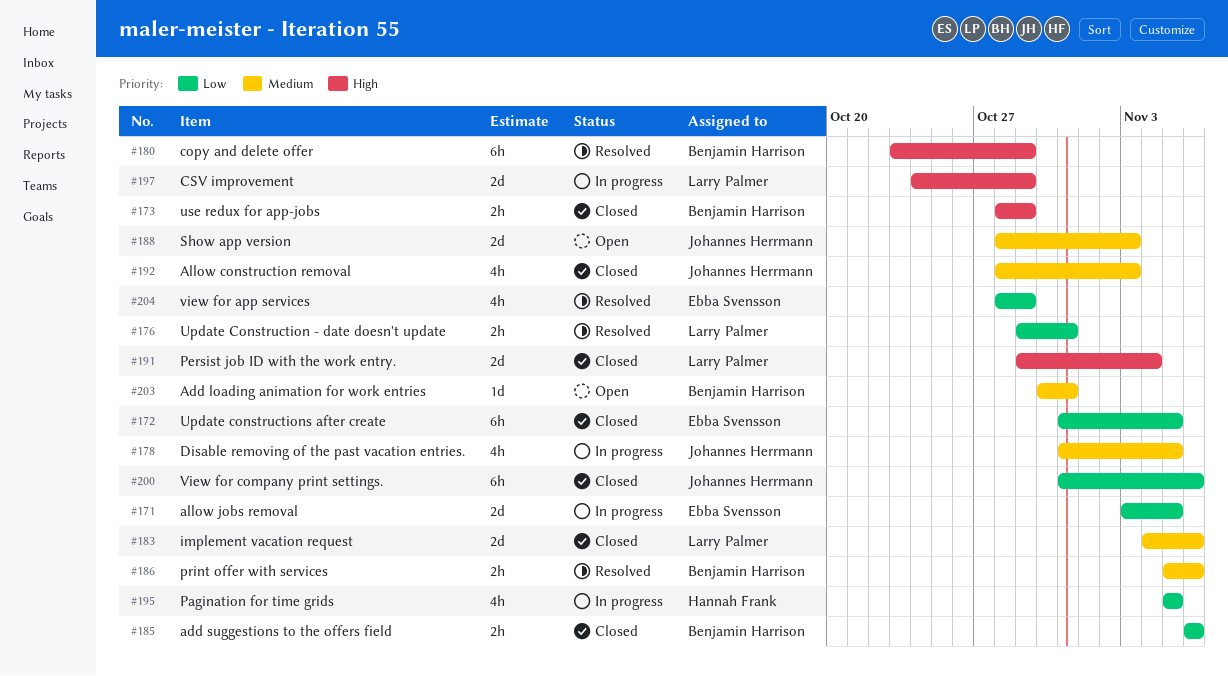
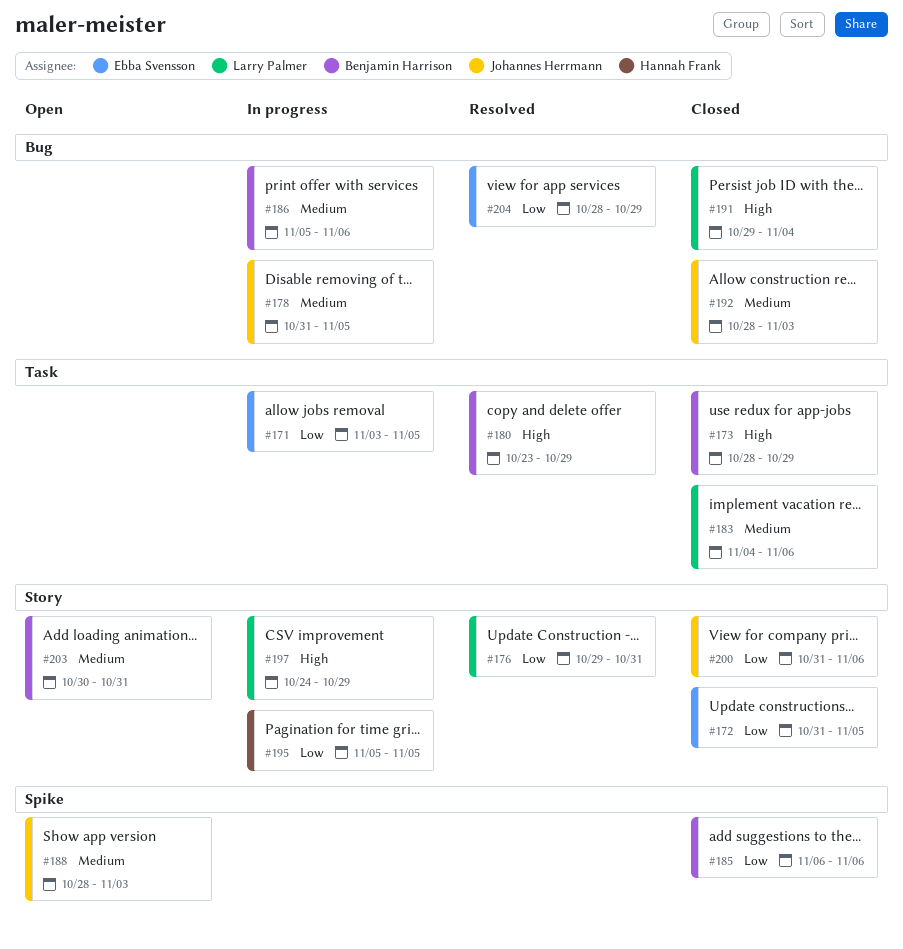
#186, status: Resolved -> In progress

